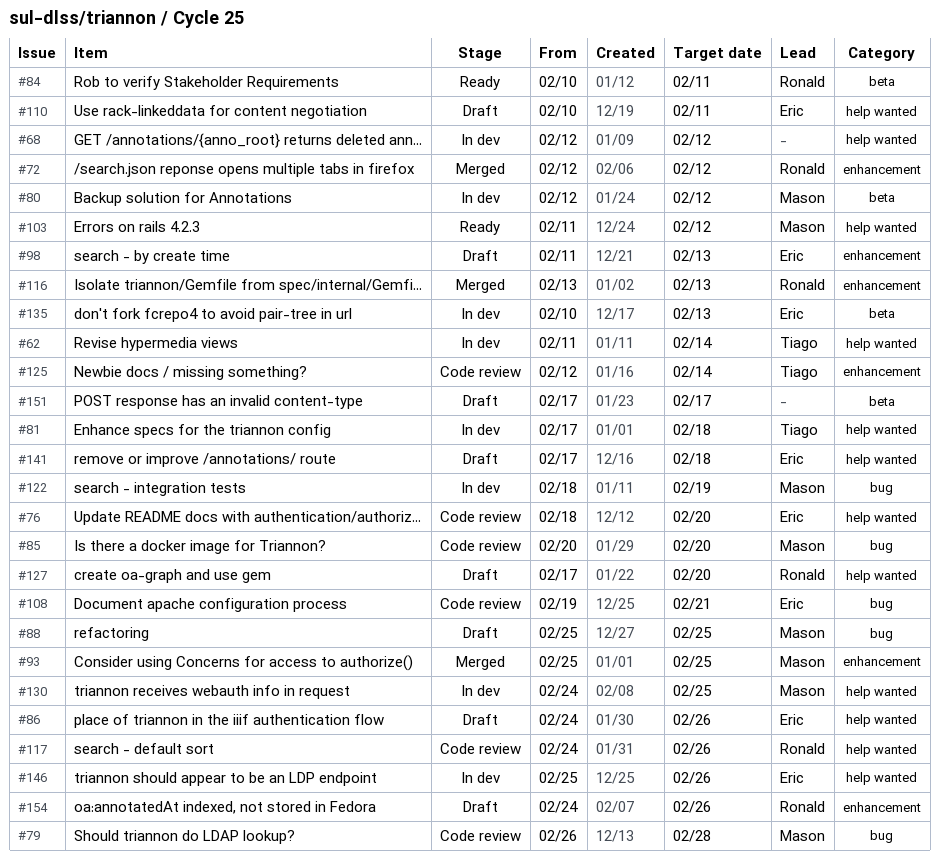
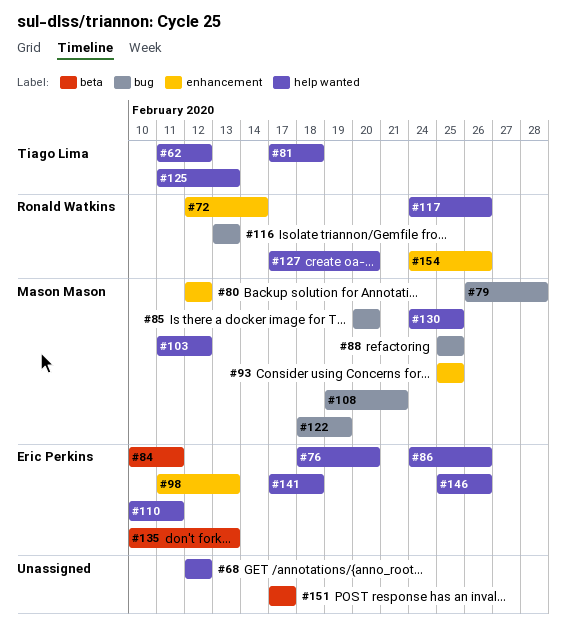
#62, due: Feb 14 -> Feb 12
#72, due: Feb 12 -> Feb 14
#80, label: beta -> enhancement
#84, owner: Ronald Watkins -> Eric Perkins
#108, owner: Eric Perkins -> Mason Mason
#116, label: enhancement -> bug
#125, label: enhancement -> help wanted
#125, start: Feb 12 -> Feb 11
#125, due: Feb 14 -> Feb 13

